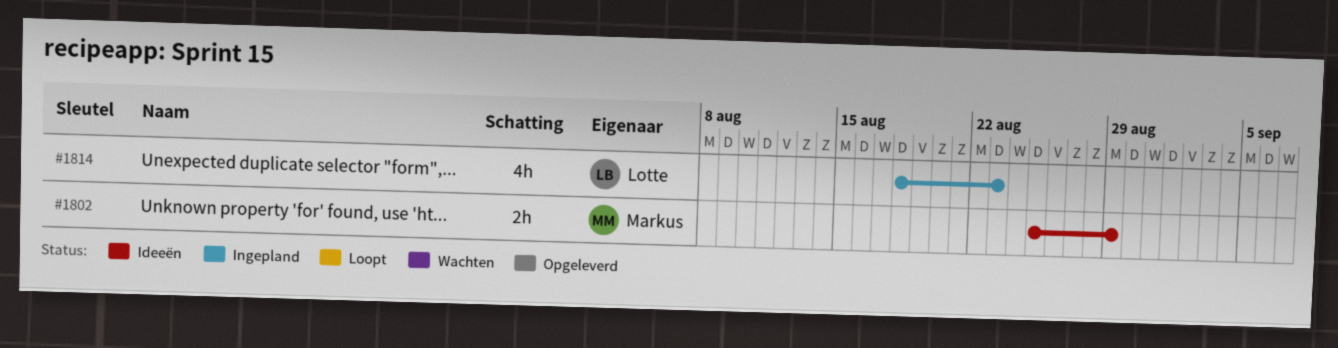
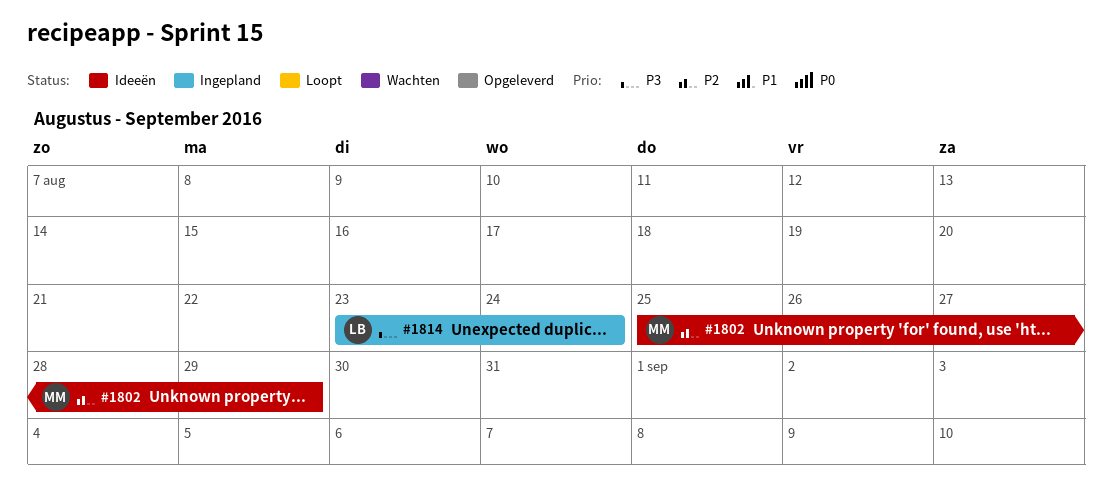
#1814, start: Aug 18 -> Aug 23
#1814, due: Aug 23 -> Aug 24

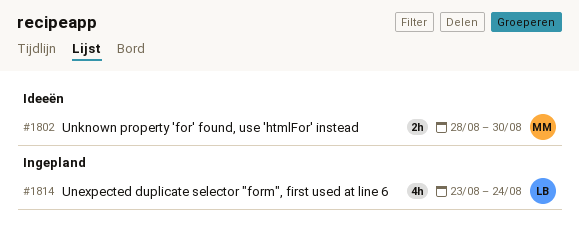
#1802, start: Aug 25 -> Aug 28
#1802, due: Aug 29 -> Aug 30

